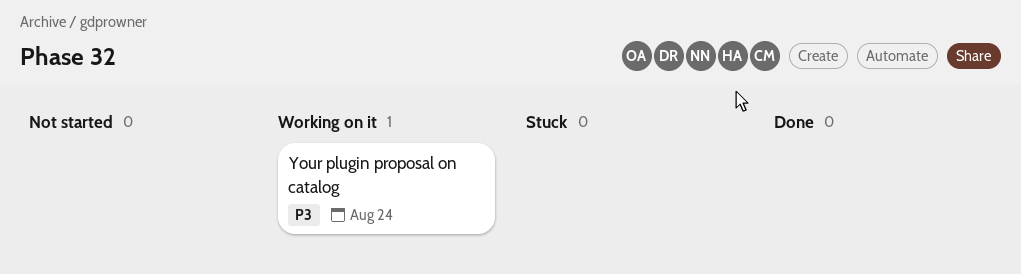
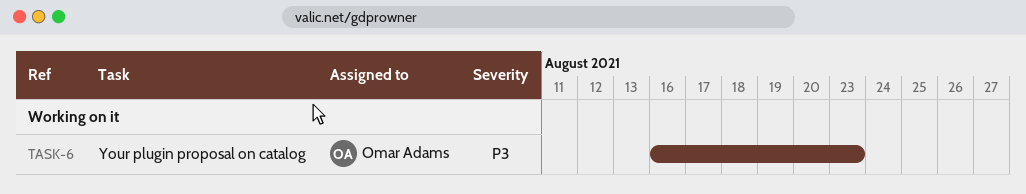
Your plugin proposal on catalog, due: Aug 24 -> Aug 23

